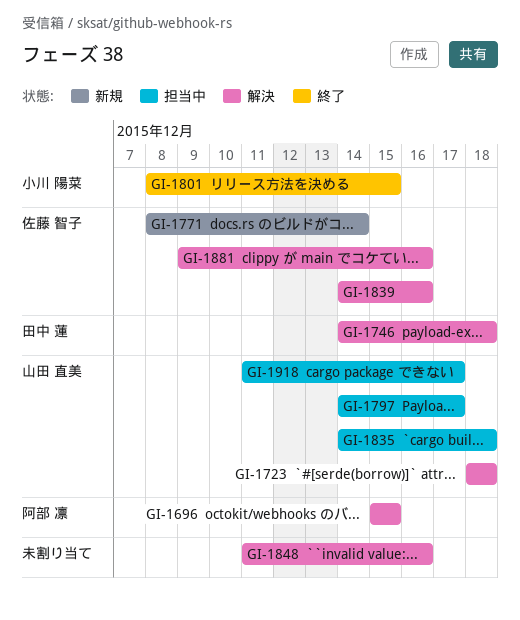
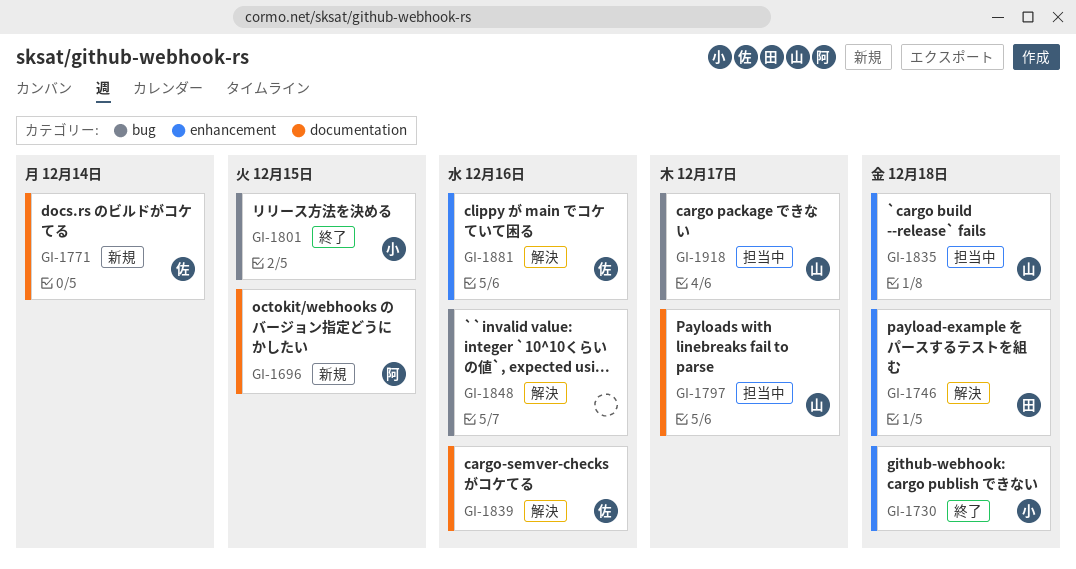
GI-1696, status: 解決 -> 新規
GI-1723: present -> none
GI-1730: none -> present

